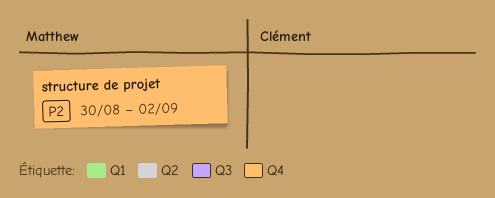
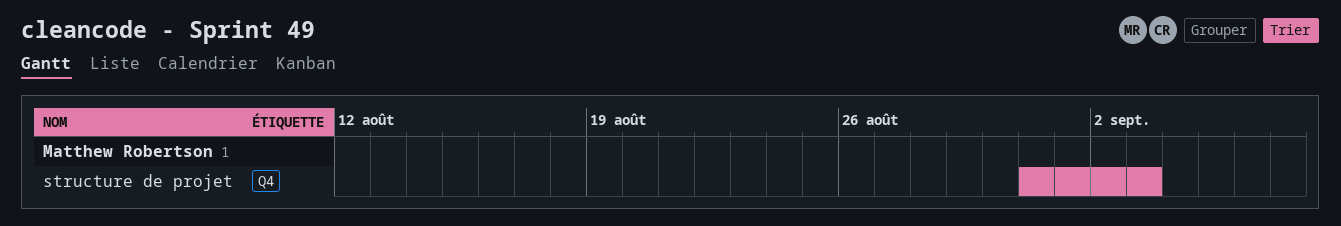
structure de projet, start: Aug 30 -> Aug 31
structure de projet, due: Sep 2 -> Sep 3

